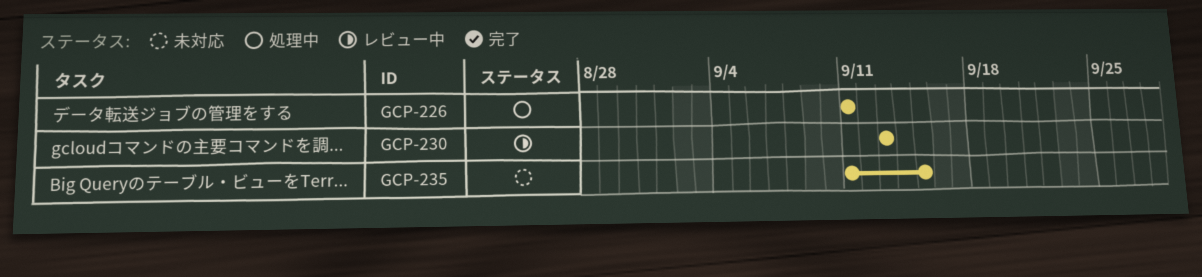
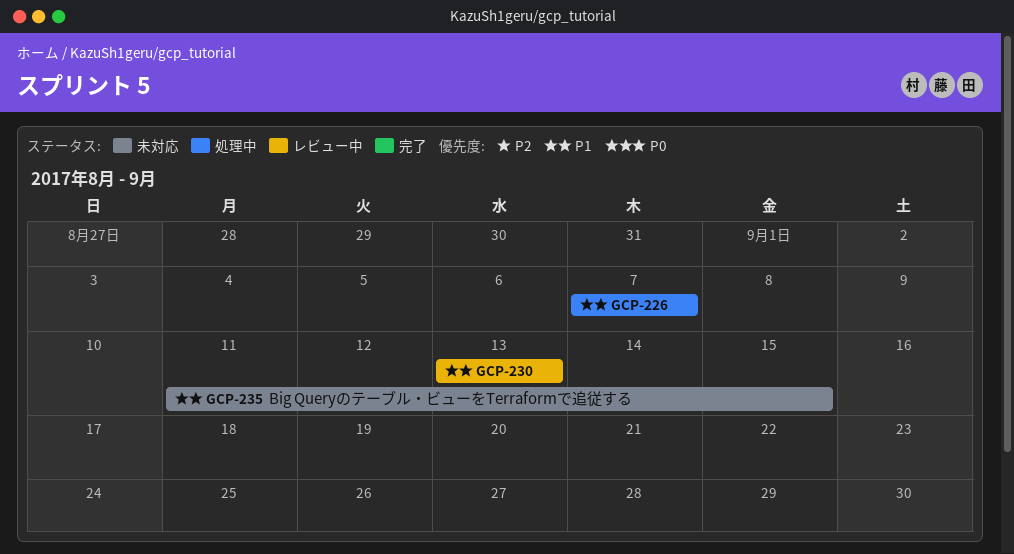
GCP-226, start: Sep 11 -> Sep 7
GCP-226, due: Sep 11 -> Sep 7

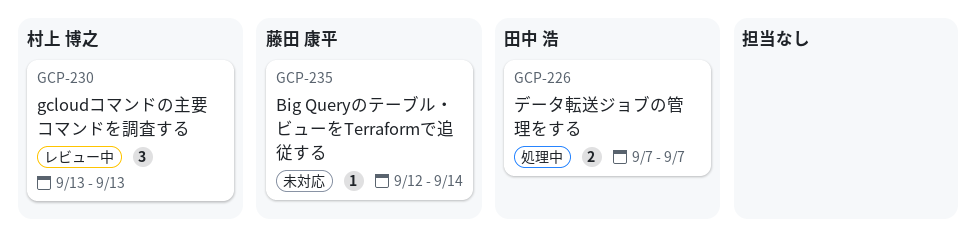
GCP-235, start: Sep 11 -> Sep 12
GCP-235, due: Sep 15 -> Sep 14

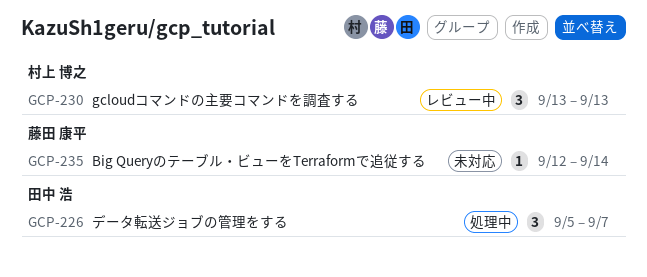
GCP-226, estimate: 2 -> 3
GCP-226, start: Sep 7 -> Sep 5

